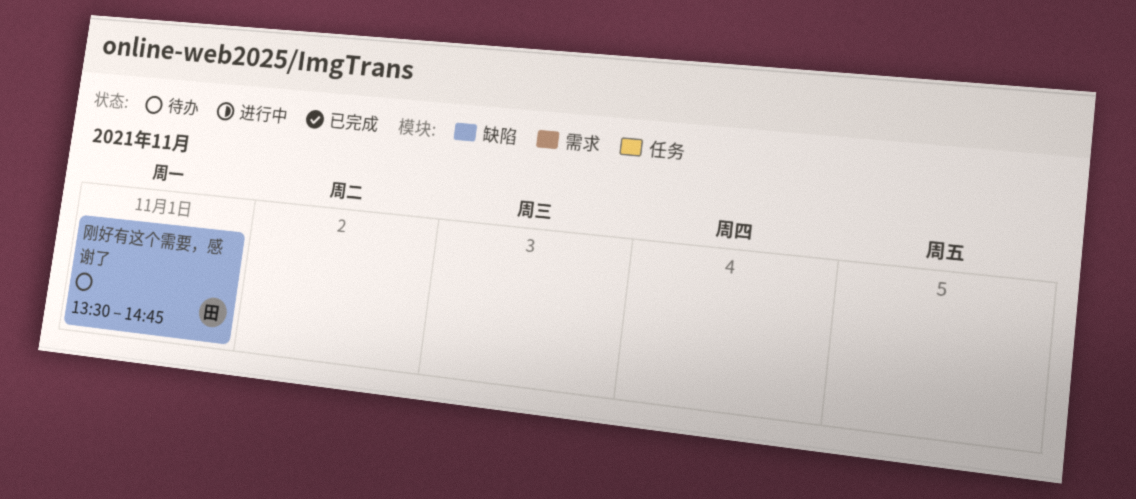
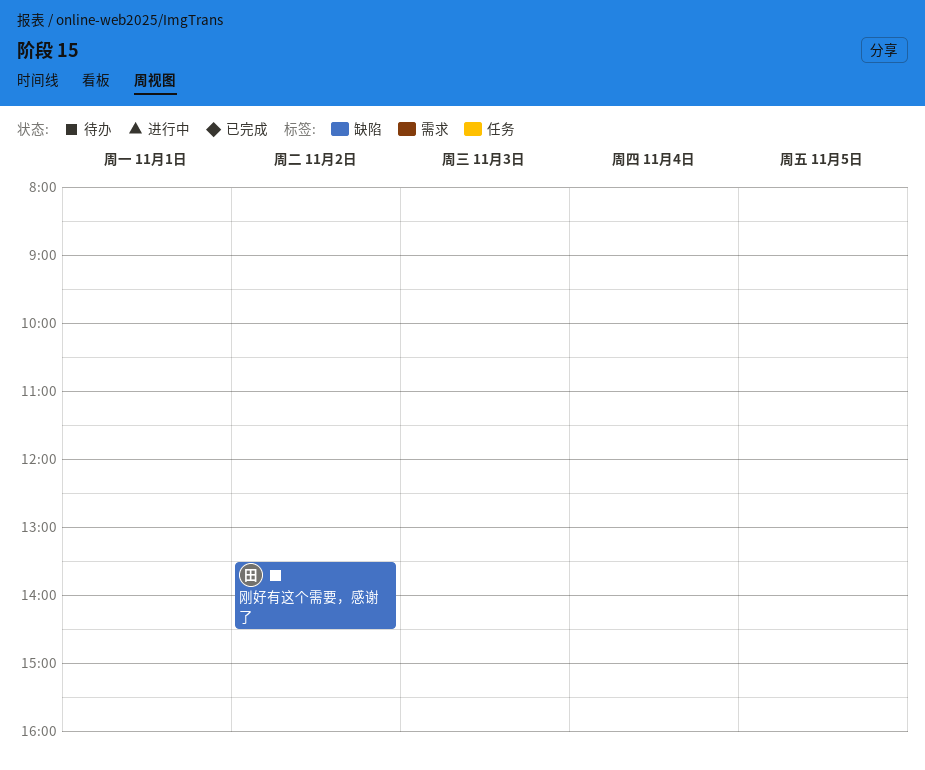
刚好有这个需要，感谢了, day: Nov 1 -> Nov 2
刚好有这个需要，感谢了, ends: 14:45 -> 14:30

